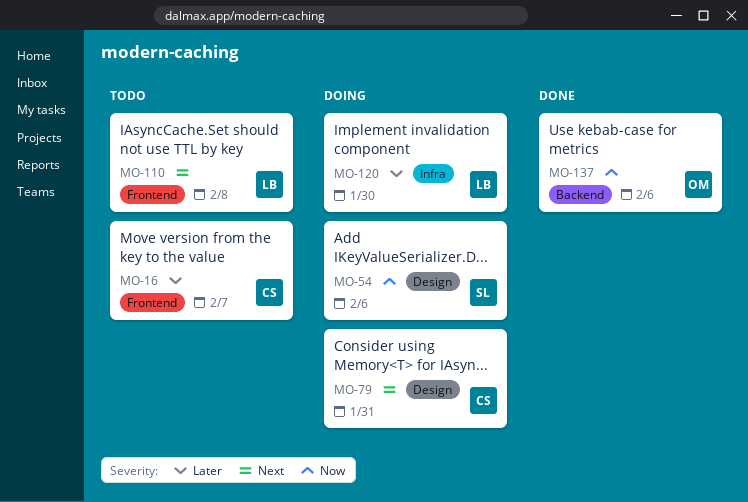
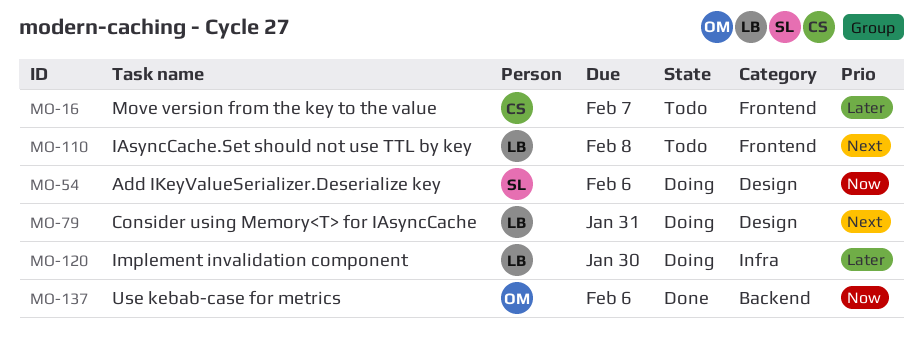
MO-79, owner: CS -> LB

